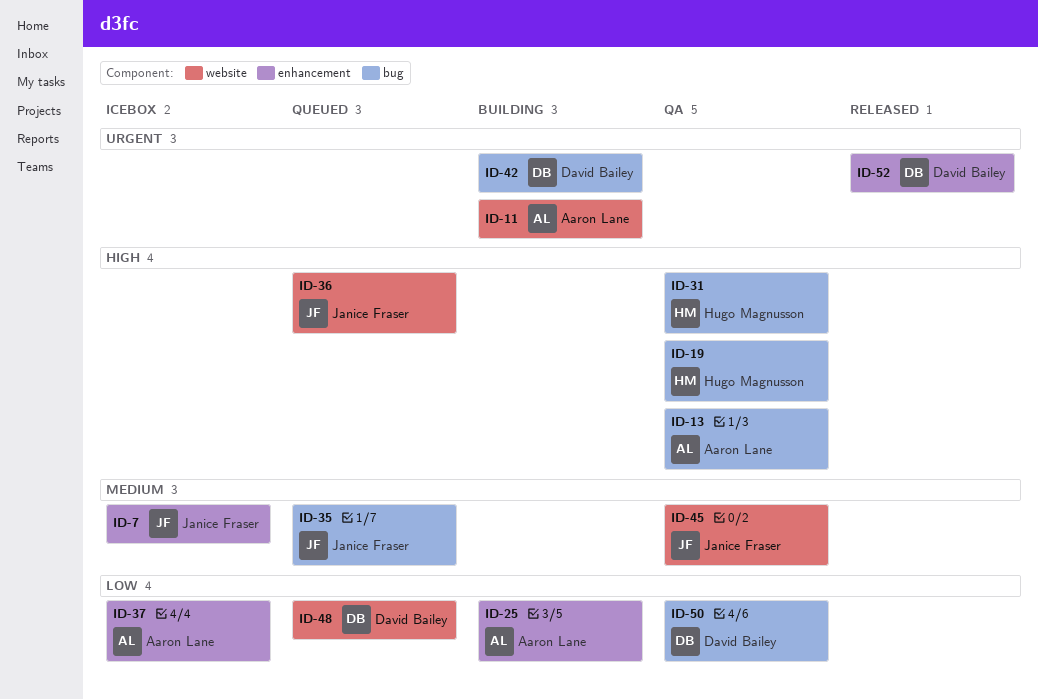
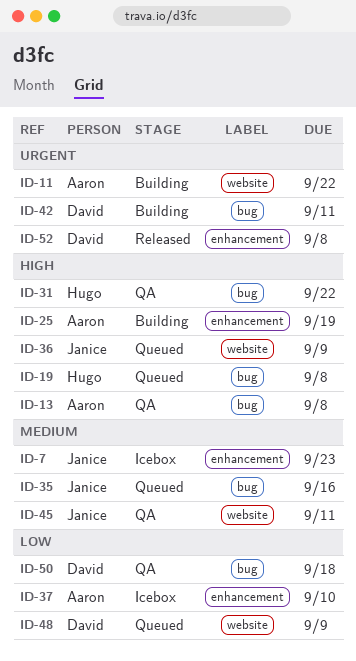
ID-19, status: QA -> Queued
ID-25, priority: Low -> High

